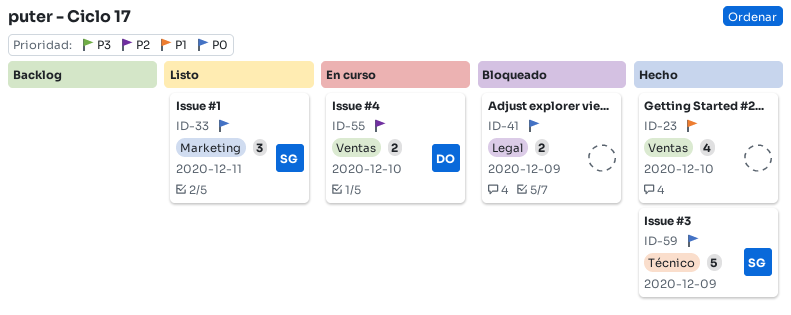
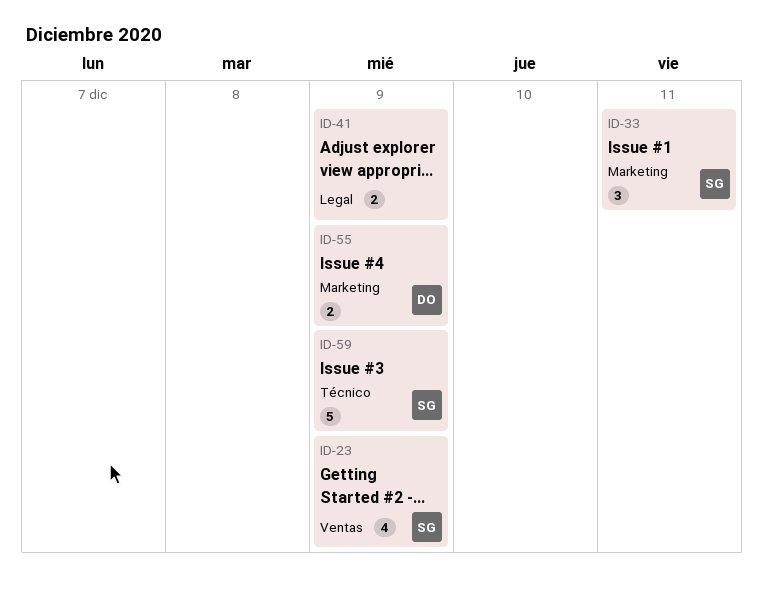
ID-23, owner: none -> SG
ID-23, due: Dec 10 -> Dec 9
ID-55, label: Ventas -> Marketing
ID-55, due: Dec 10 -> Dec 9

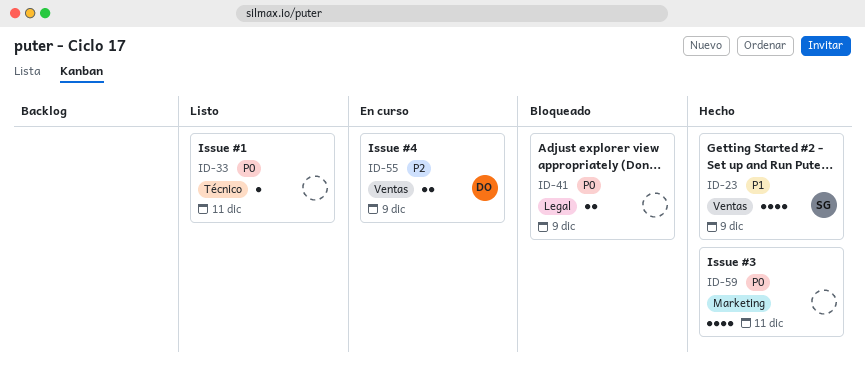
ID-33, owner: SG -> none
ID-33, label: Marketing -> Técnico
ID-33, estimate: 3 -> 1
ID-55, label: Marketing -> Ventas
ID-59, owner: SG -> none
ID-59, label: Técnico -> Marketing
ID-59, estimate: 5 -> 4
ID-59, due: Dec 9 -> Dec 11

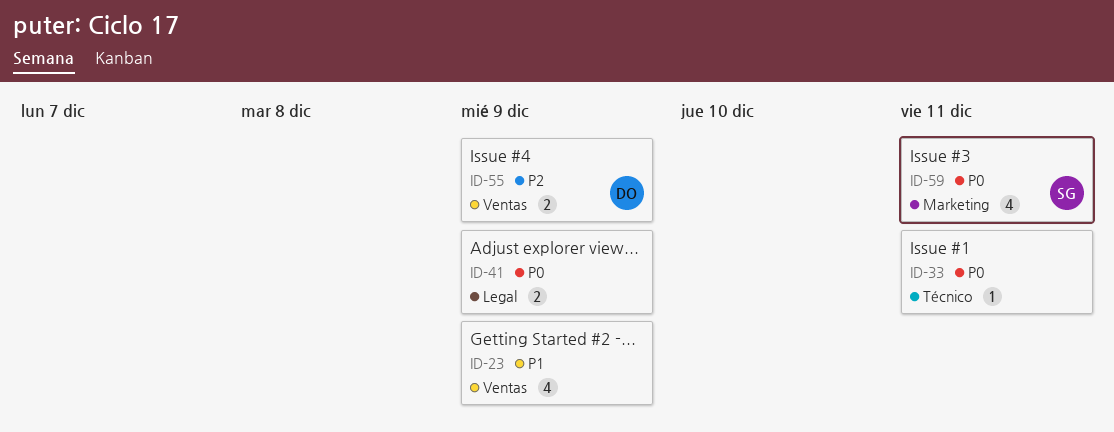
ID-23, owner: SG -> none
ID-59, owner: none -> SG

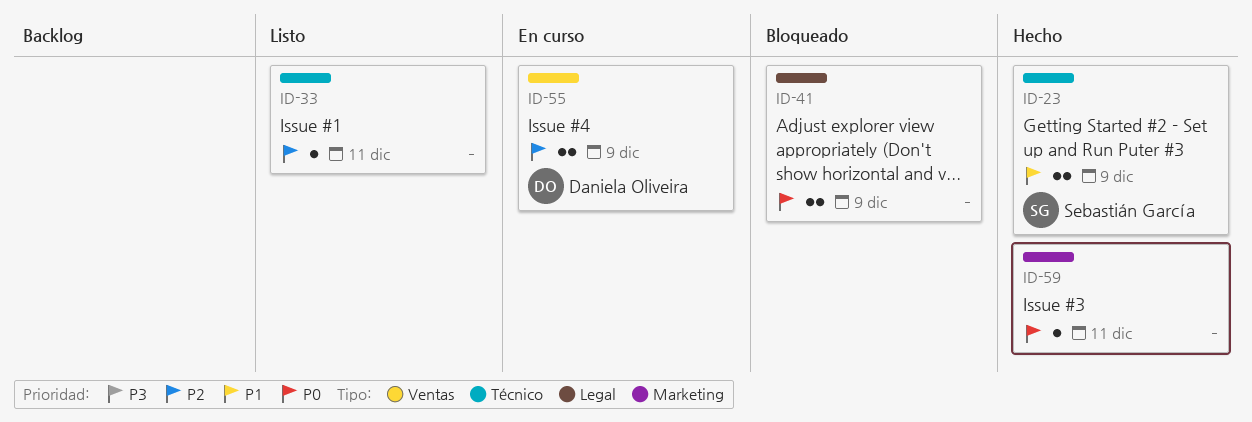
ID-23, owner: none -> Sebastián García
ID-23, label: Ventas -> Técnico
ID-23, estimate: 4 -> 2
ID-33, priority: P0 -> P2
ID-59, owner: Sebastián García -> none
ID-59, estimate: 4 -> 1

